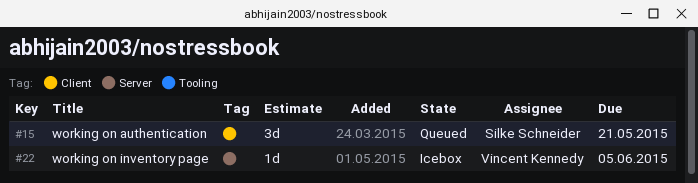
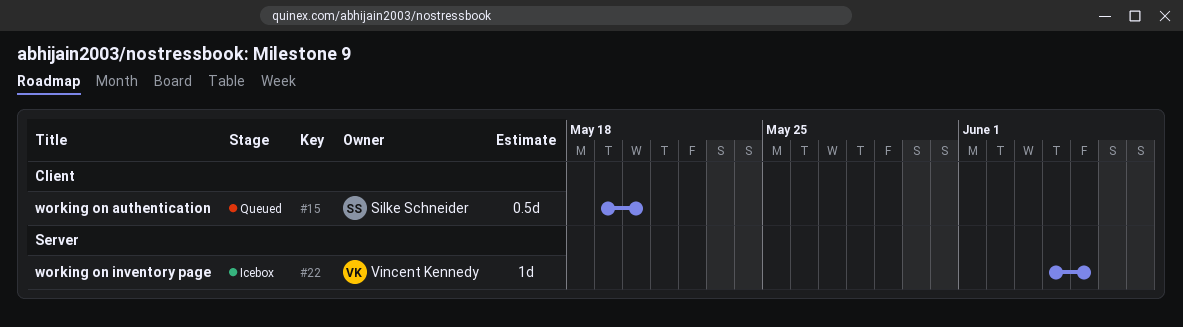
#15, estimate: 3d -> 0.5d
#15, due: May 21 -> May 20

